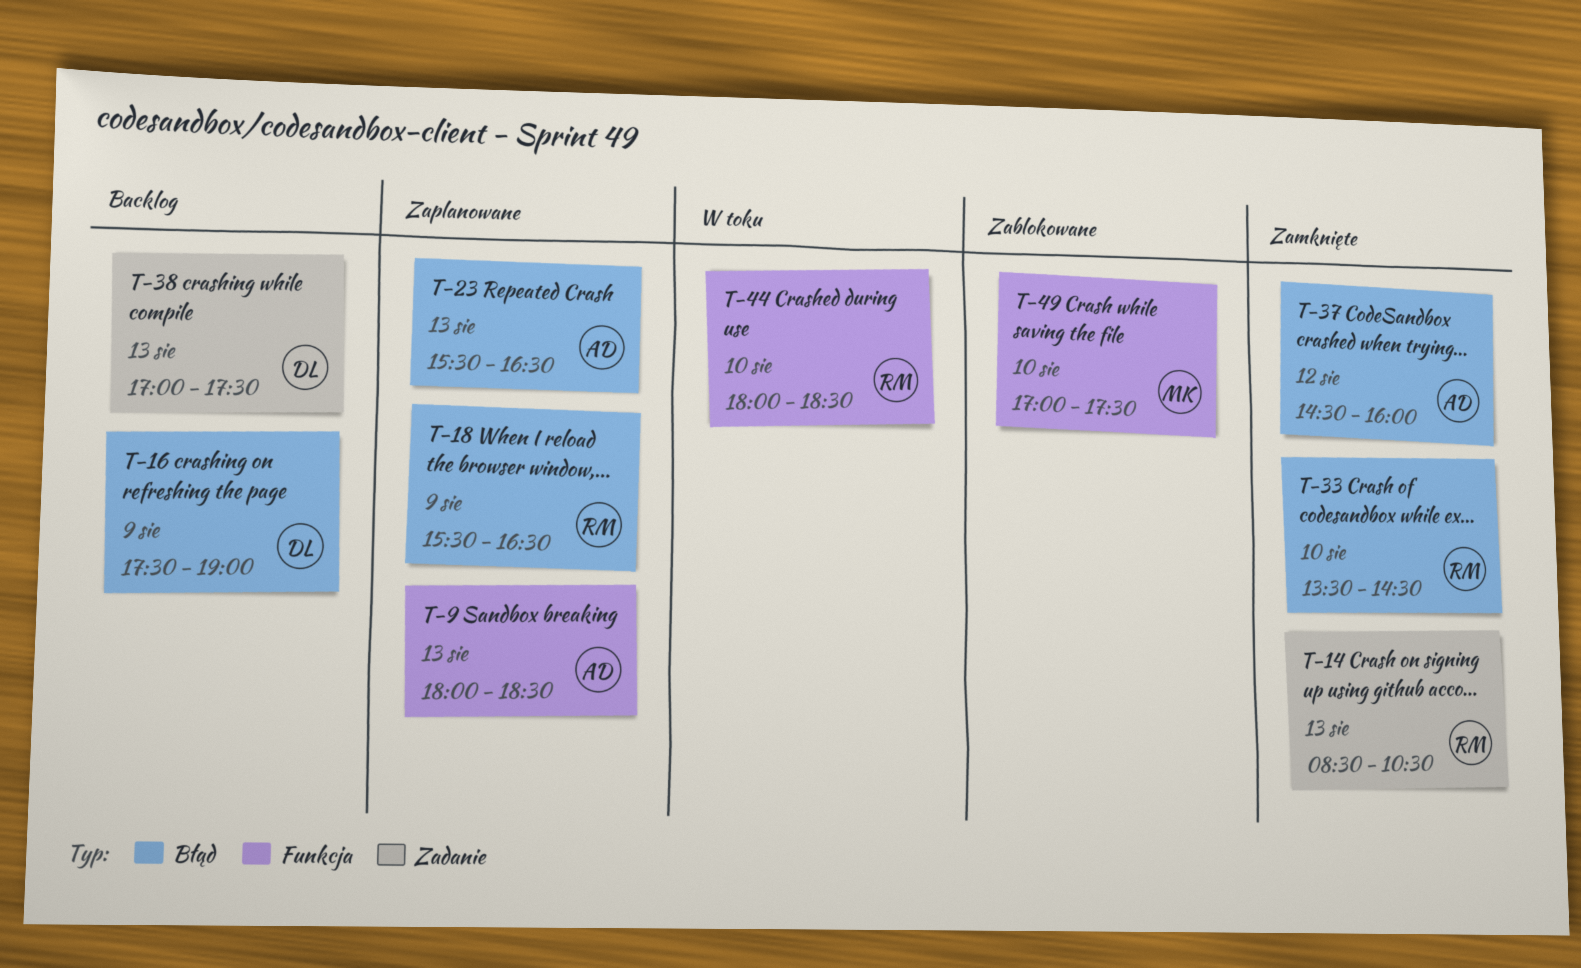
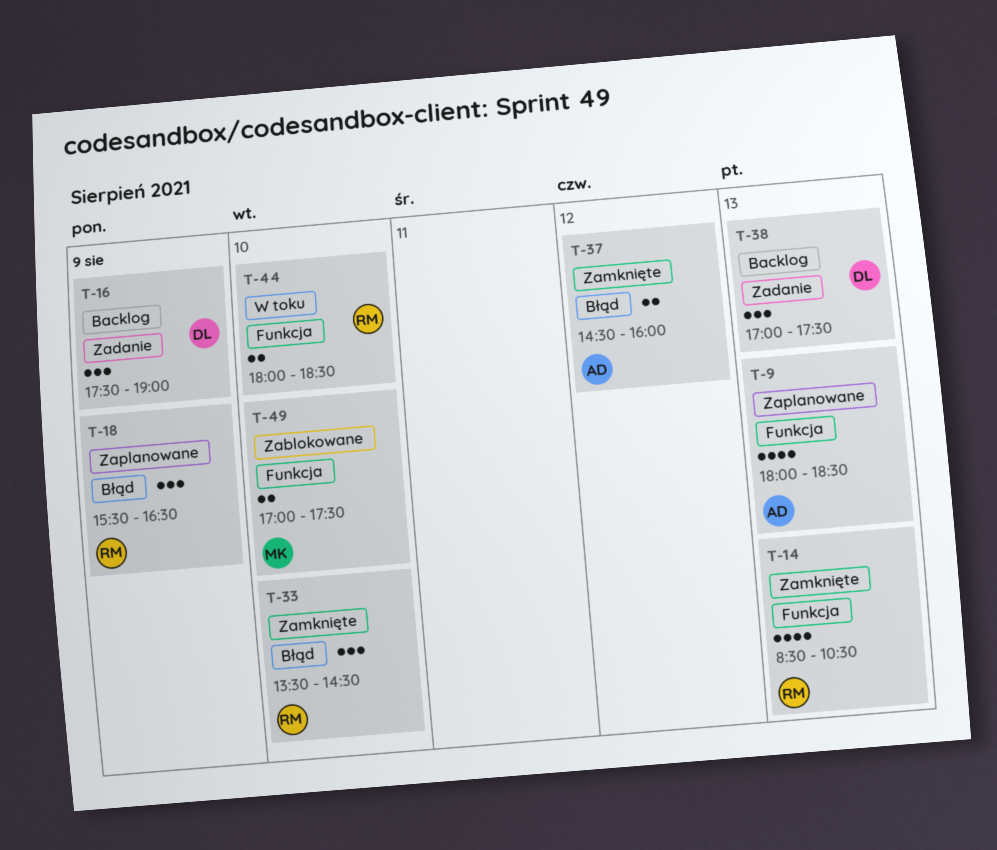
T-14, label: Zadanie -> Funkcja
T-16, label: Błąd -> Zadanie
T-23: present -> none

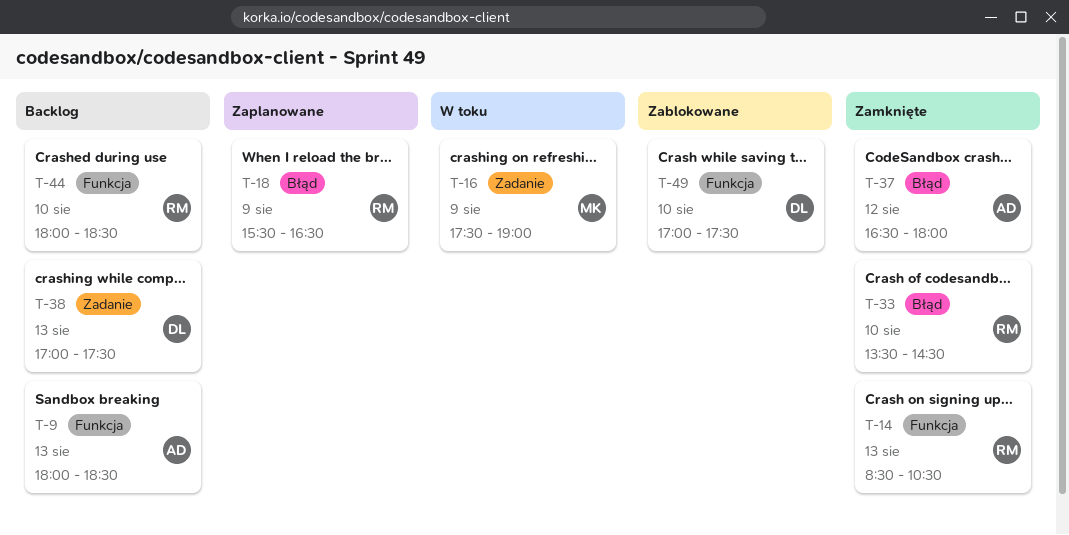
T-9, status: Zaplanowane -> Backlog
T-16, status: Backlog -> W toku
T-16, owner: DL -> MK
T-37, begins: 14:30 -> 16:30
T-37, ends: 16:00 -> 18:00
T-44, status: W toku -> Backlog
T-49, owner: MK -> DL

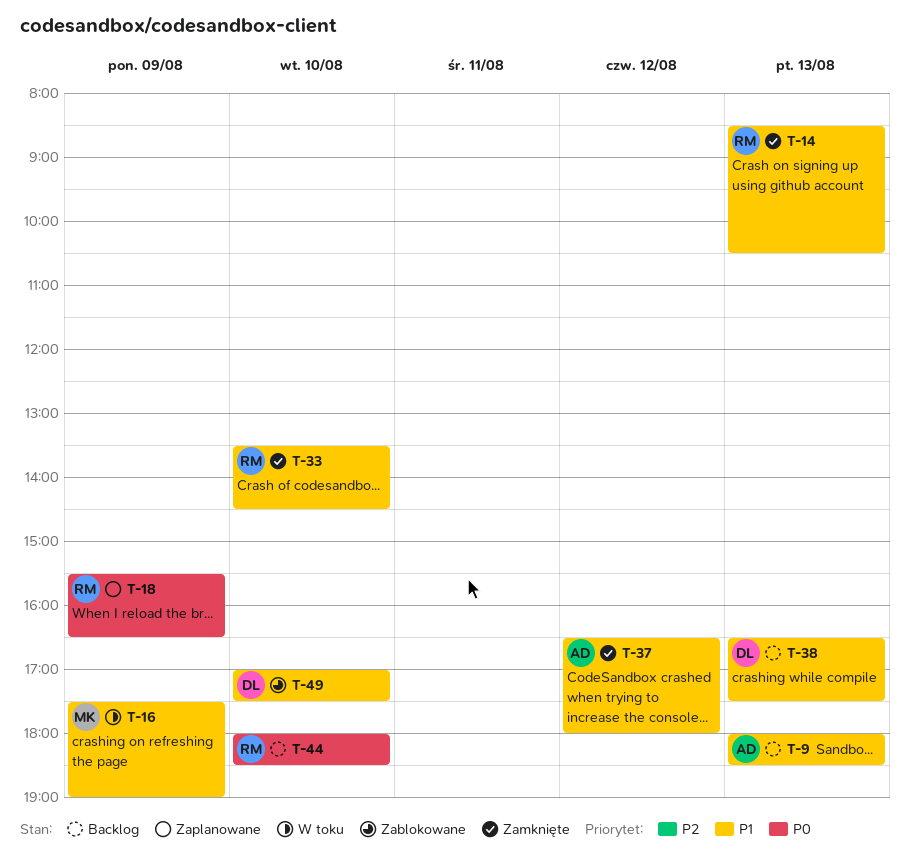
T-38, begins: 17:00 -> 16:30

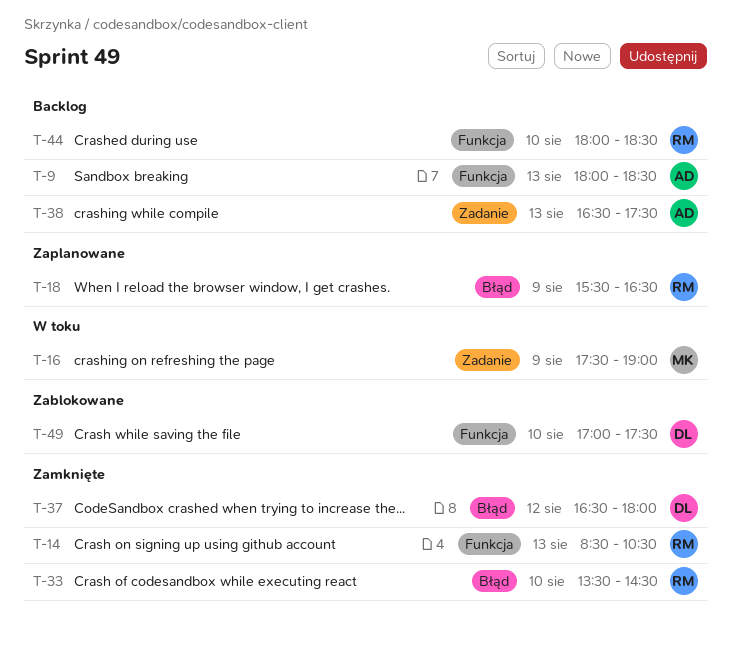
T-37, owner: AD -> DL
T-38, owner: DL -> AD

